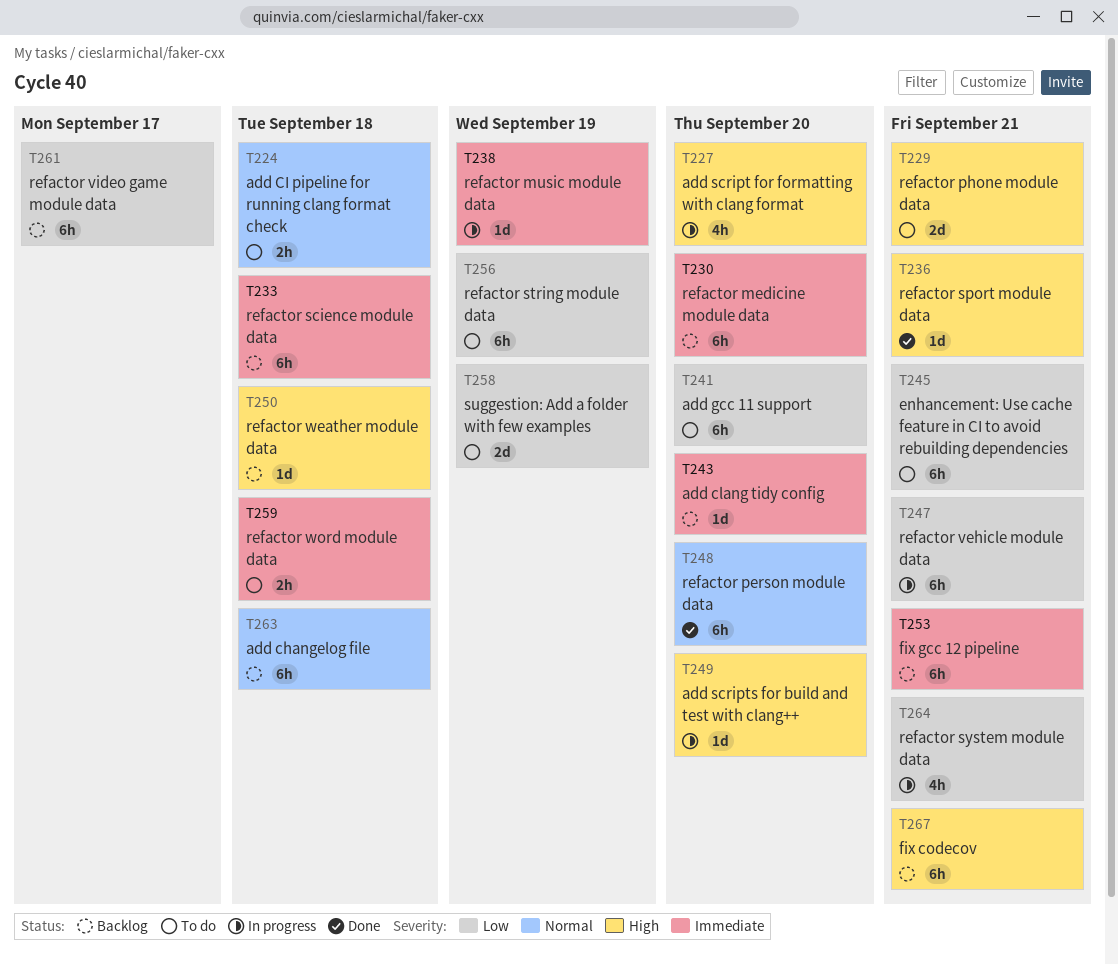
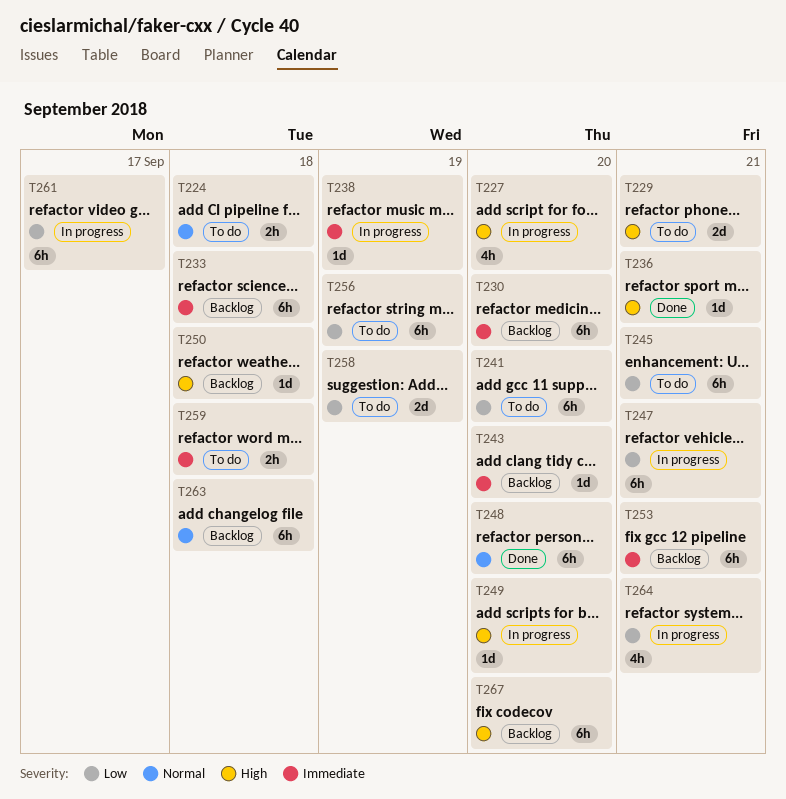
T261, status: Backlog -> In progress
T267, due: Sep 21 -> Sep 20

